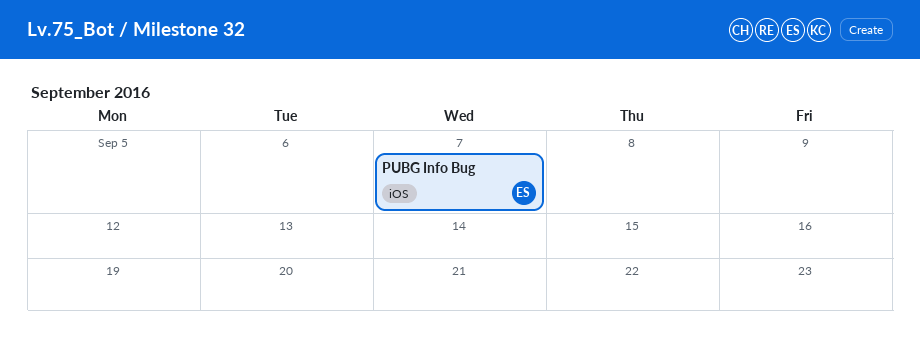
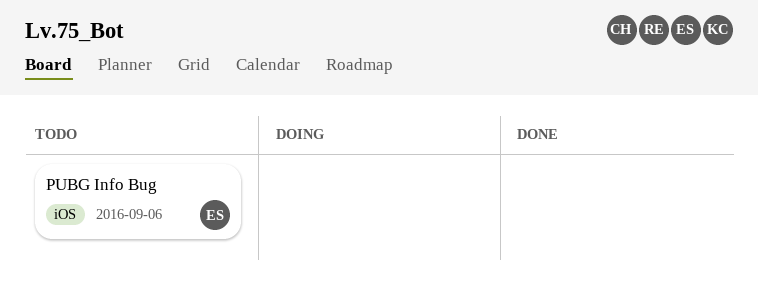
PUBG Info Bug, due: Sep 7 -> Sep 6

